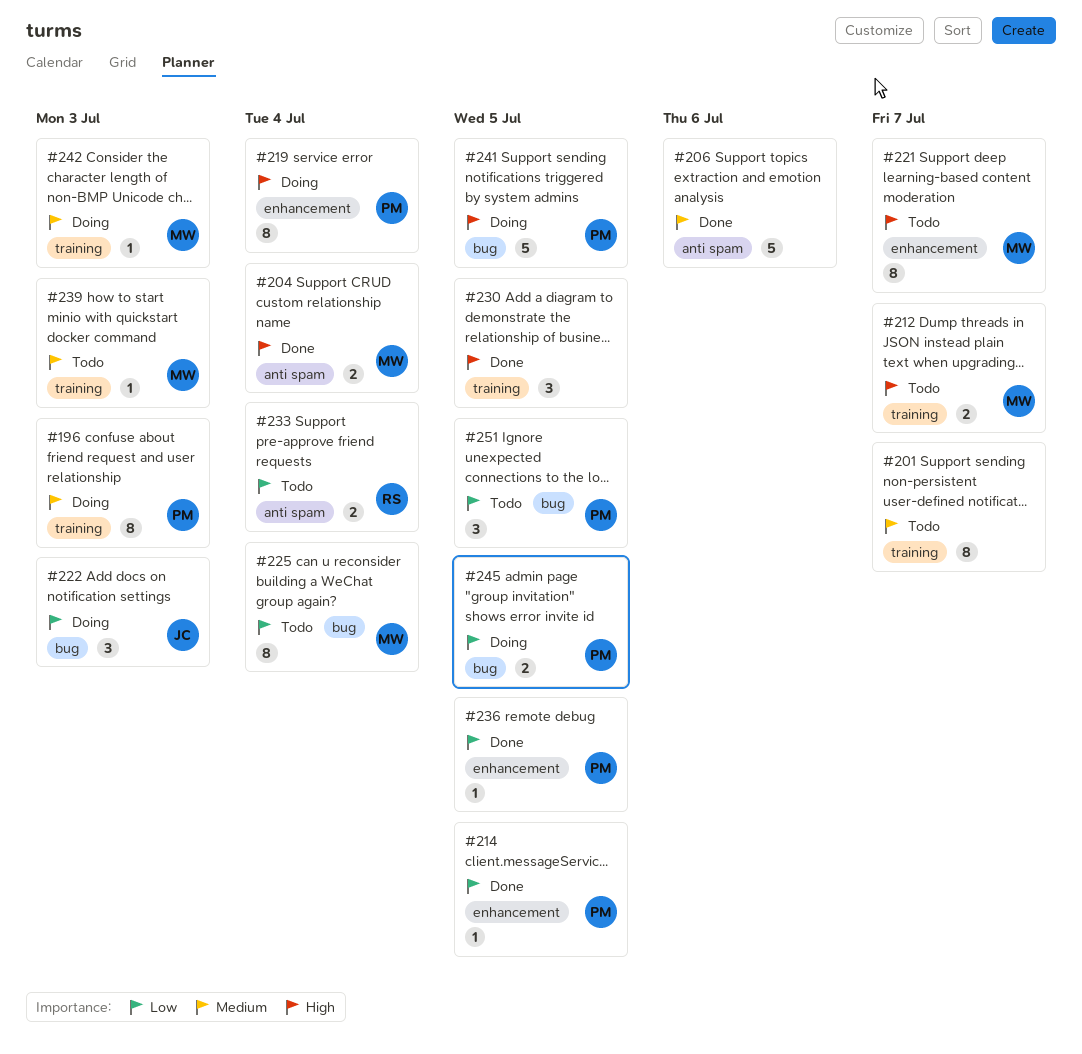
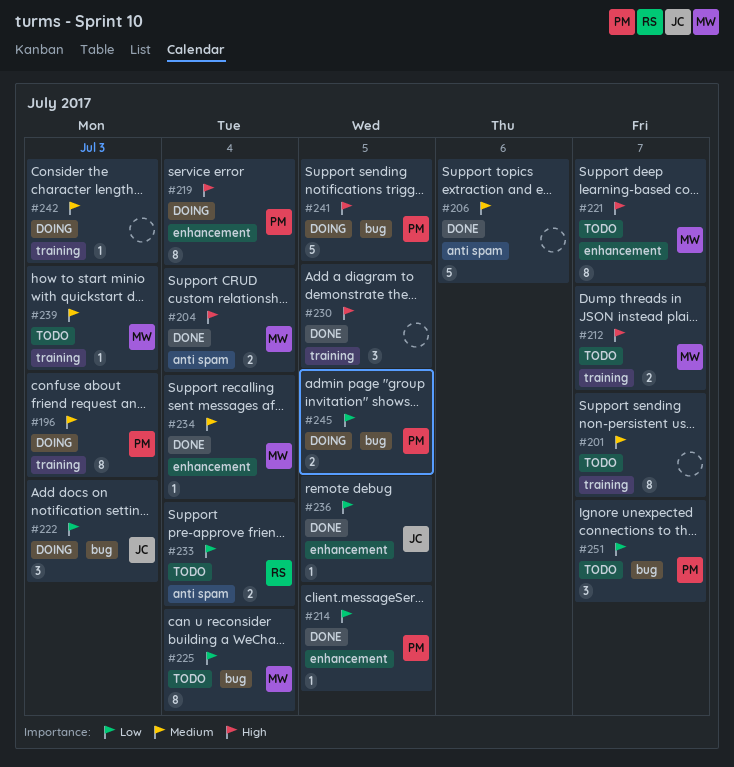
#234: none -> present
#236, owner: PM -> JC
#242, owner: MW -> none
#251, due: Jul 5 -> Jul 7

